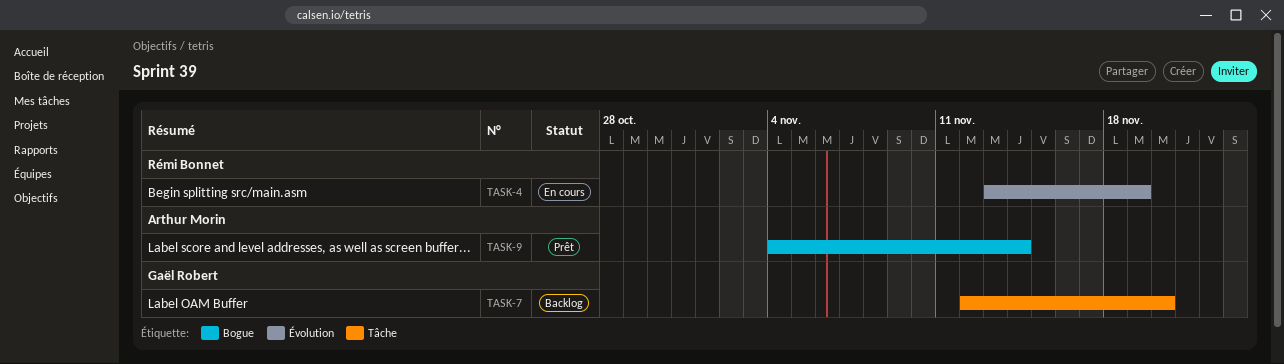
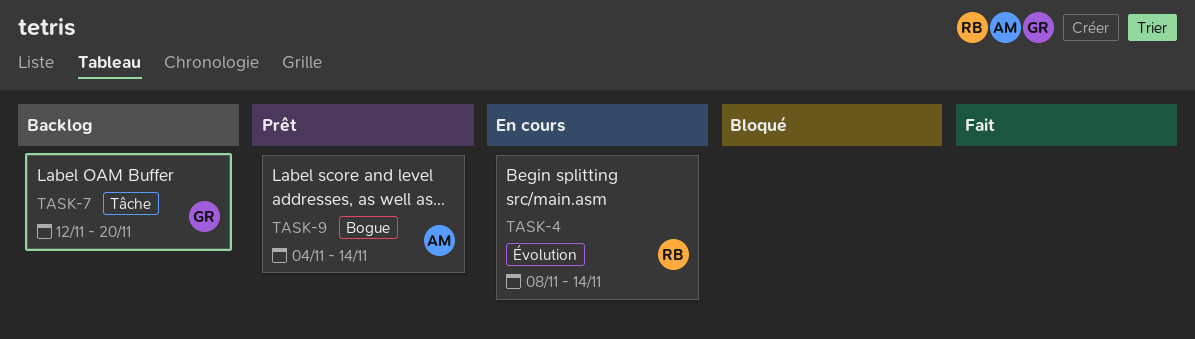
TASK-4, start: Nov 13 -> Nov 8
TASK-4, due: Nov 19 -> Nov 14

